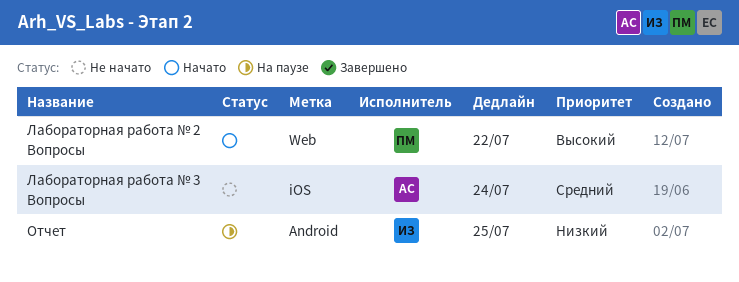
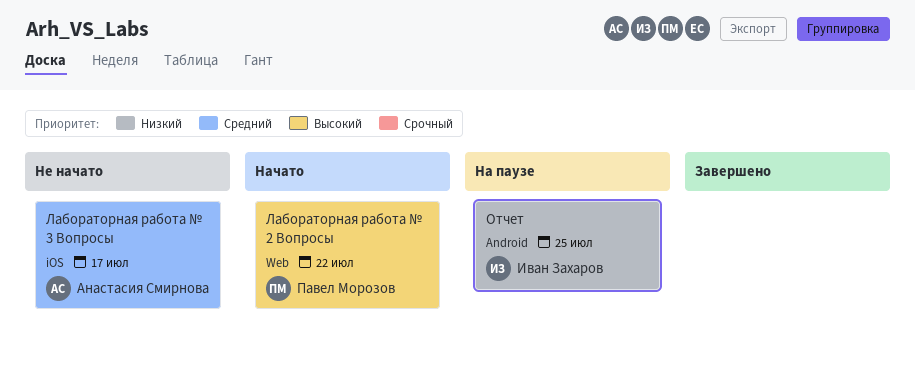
Лабораторная работа № 3 Вопросы, due: Jul 24 -> Jul 17

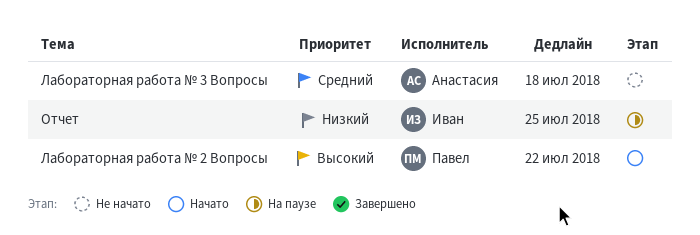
Лабораторная работа № 3 Вопросы, due: Jul 17 -> Jul 18

